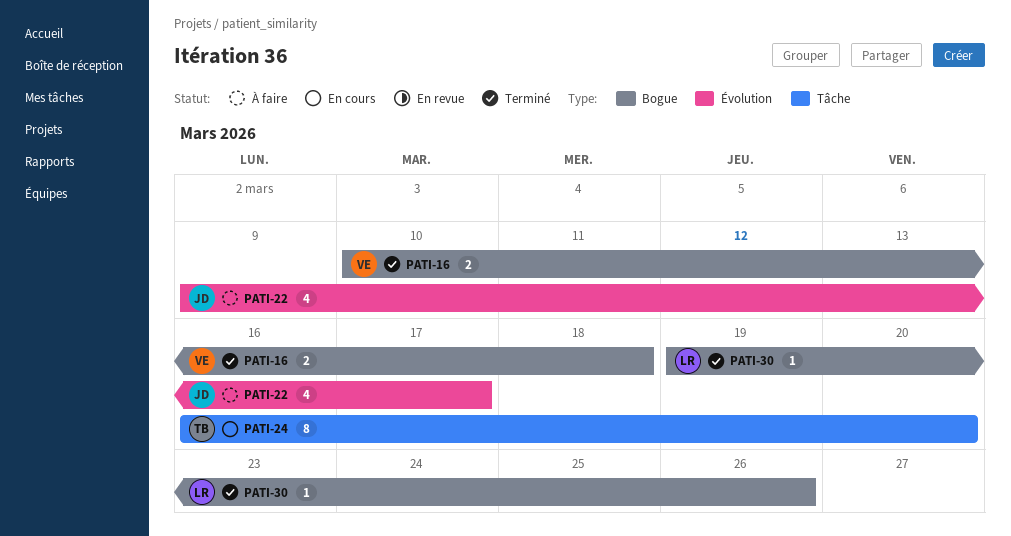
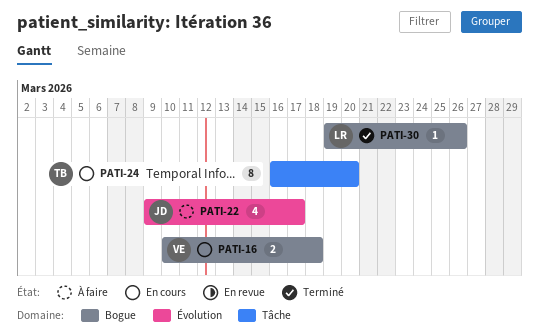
PATI-16, status: Terminé -> En cours

